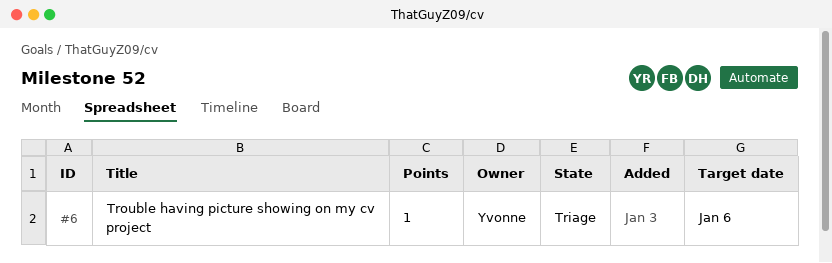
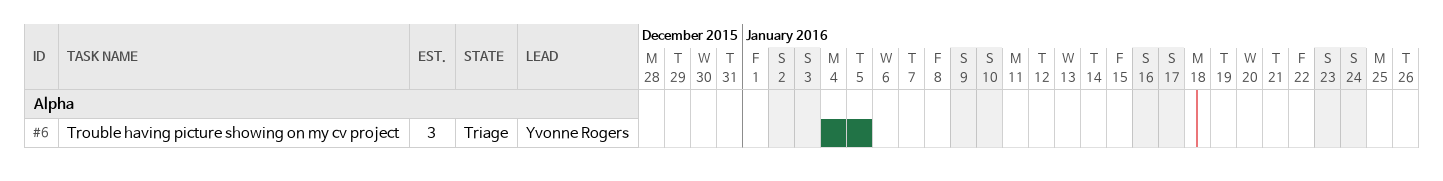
#6, estimate: 1 -> 3
#6, due: Jan 6 -> Jan 5

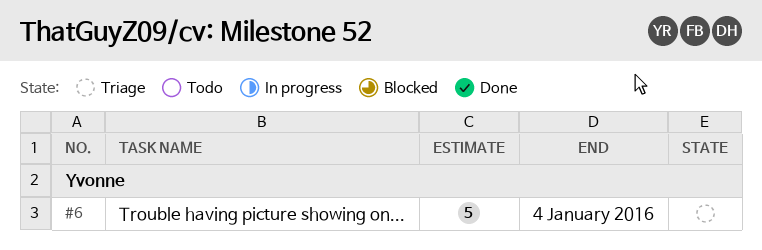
#6, estimate: 3 -> 5
#6, due: Jan 5 -> Jan 4

